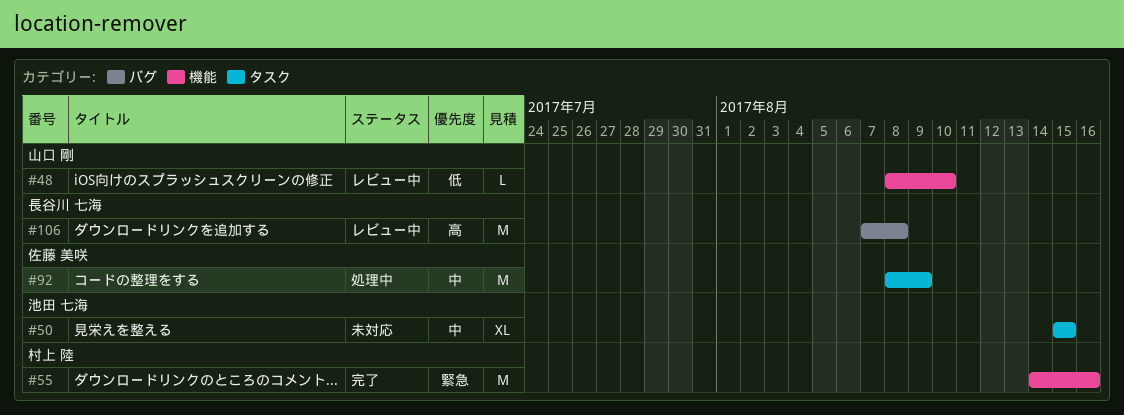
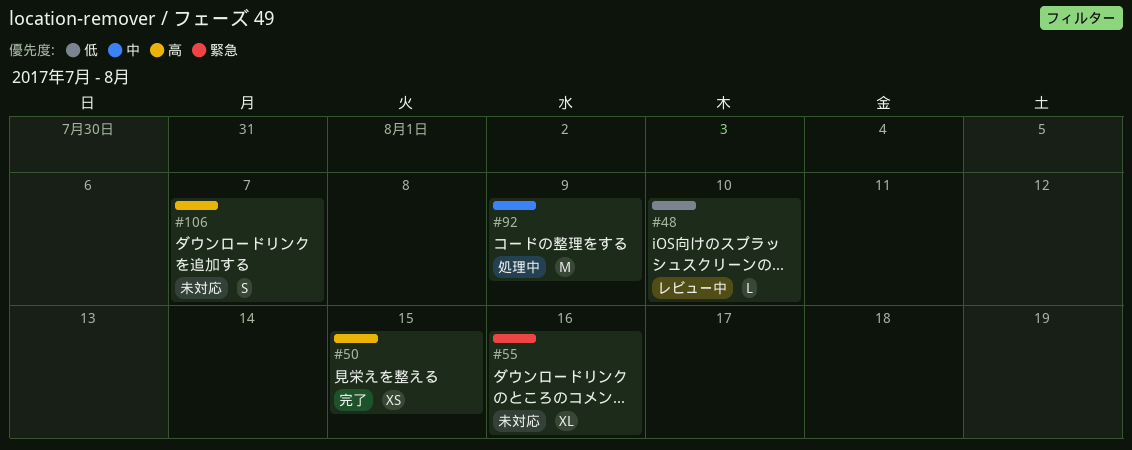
#50, status: 未対応 -> 完了
#50, priority: 中 -> 高
#50, estimate: XL -> XS
#55, status: 完了 -> 未対応
#55, estimate: M -> XL
#106, status: レビュー中 -> 未対応
#106, estimate: M -> S
#106, due: Aug 8 -> Aug 7

